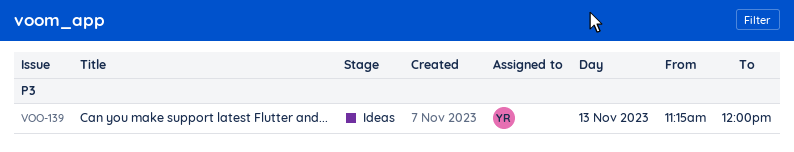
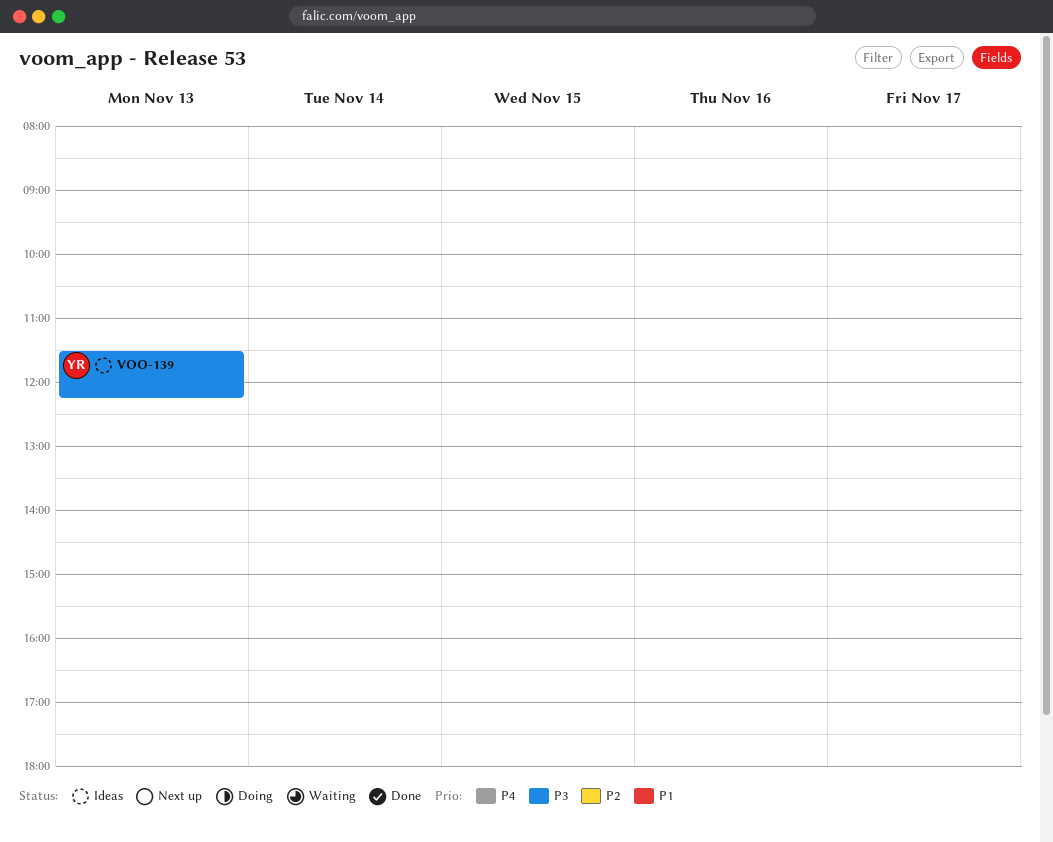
VOO-139, begins: 11:15 -> 11:30
VOO-139, ends: 12:00 -> 12:15

